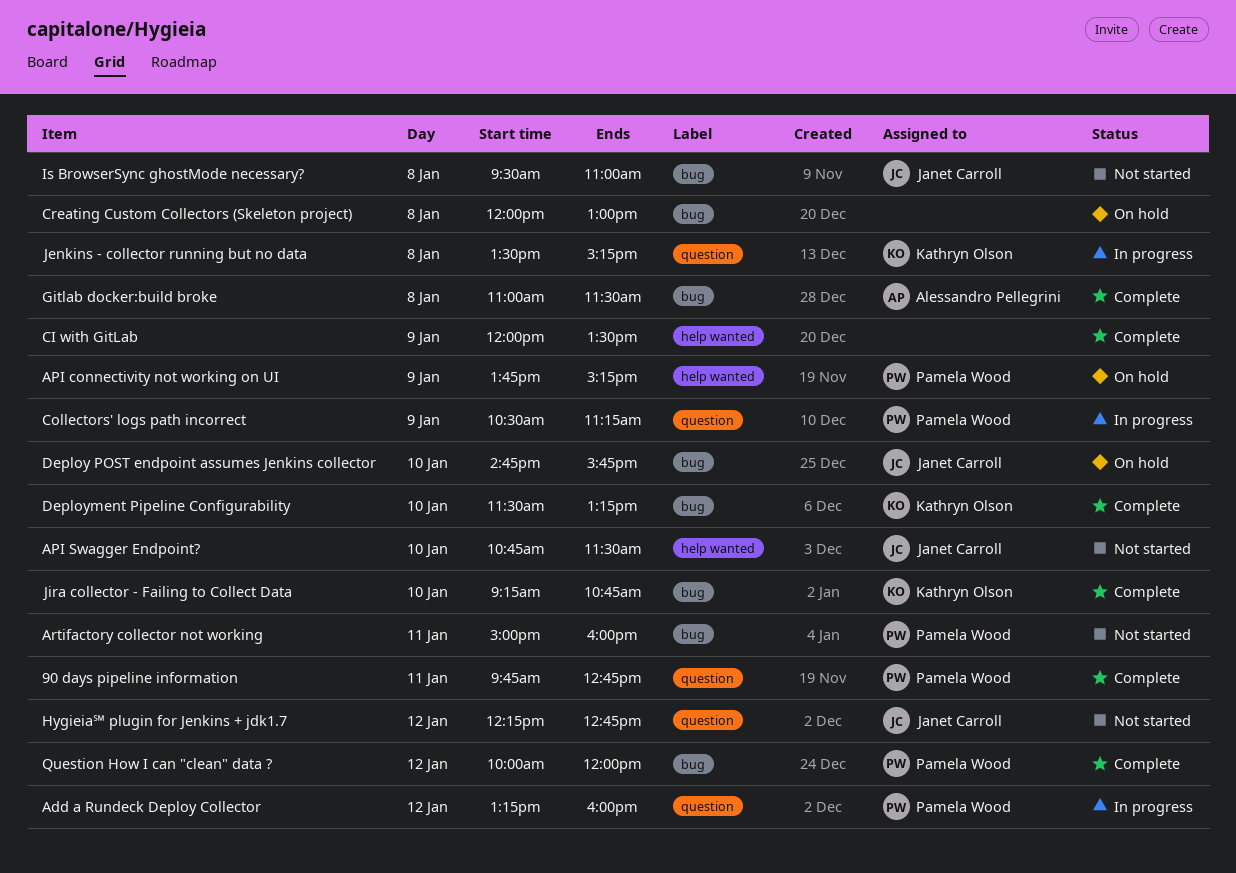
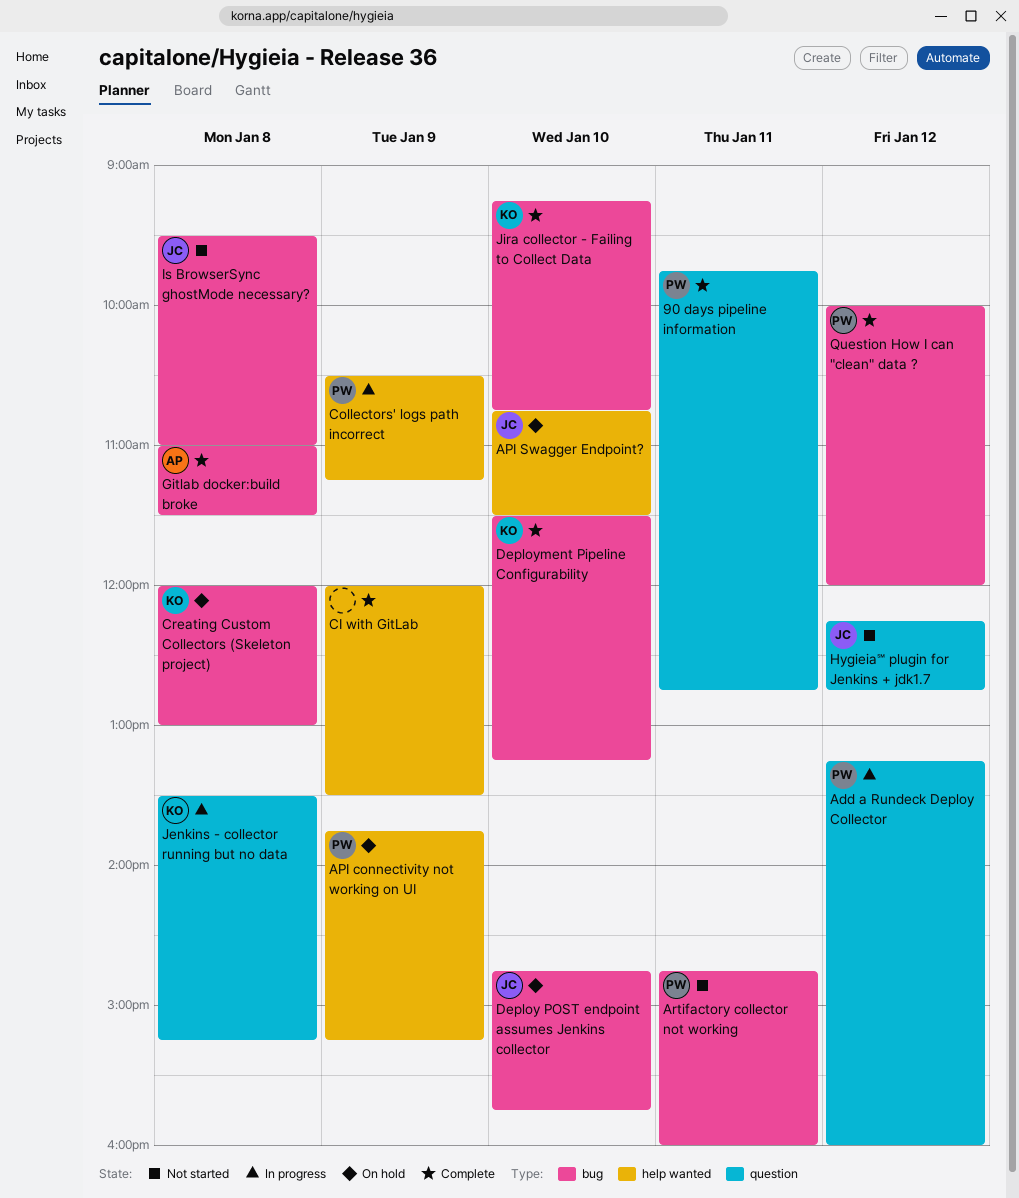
API Swagger Endpoint?, status: Not started -> On hold
Artifactory collector not working, begins: 15:00 -> 14:45
Collectors' logs path incorrect, label: question -> help wanted
Creating Custom Collectors (Skeleton project), owner: none -> Kathryn Olson

